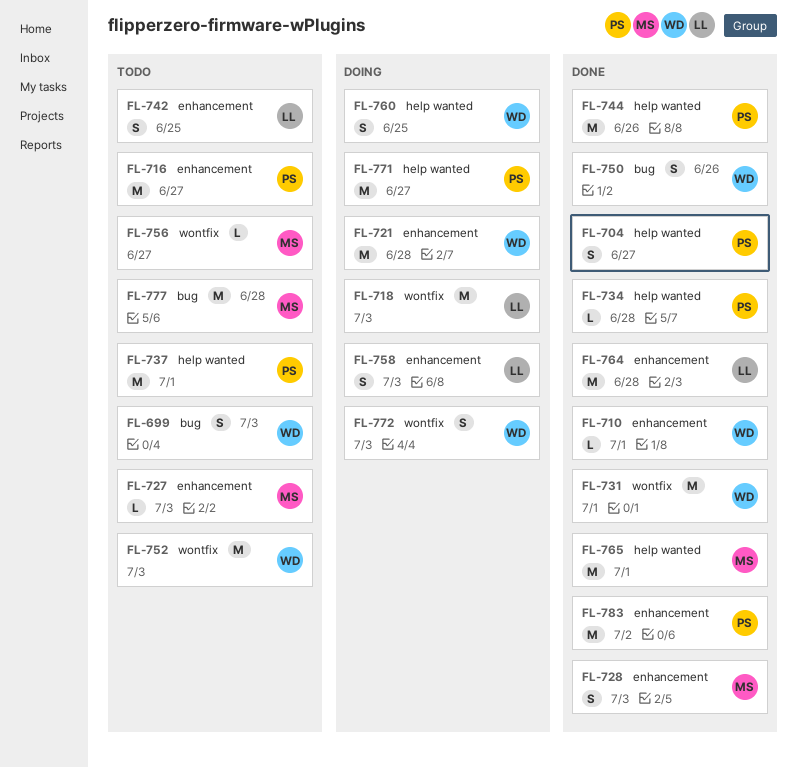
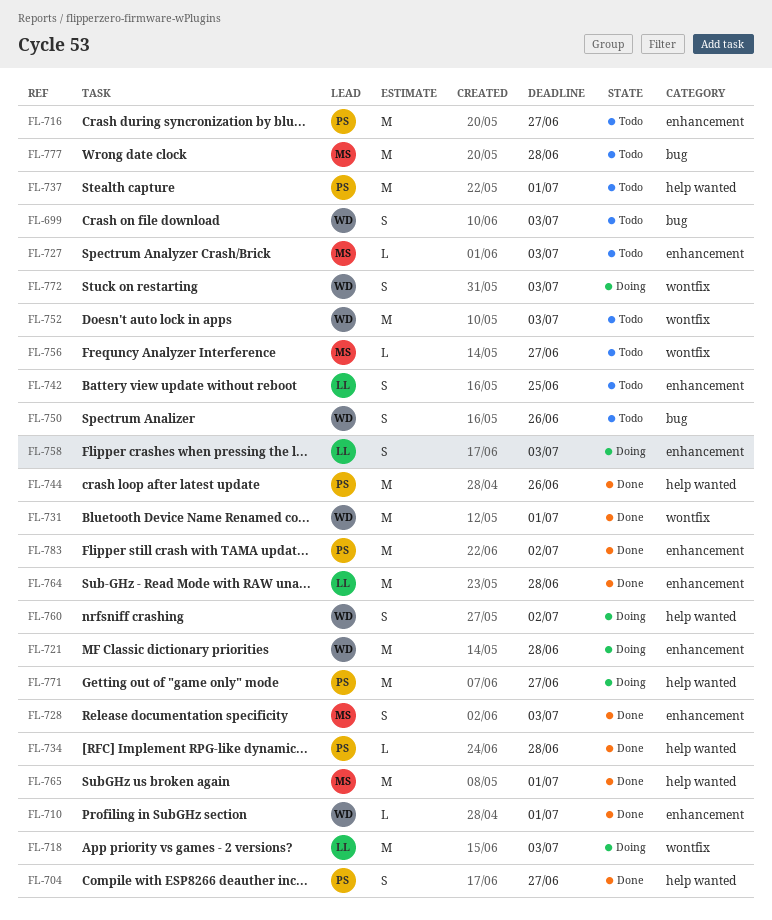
FL-750, status: Done -> Todo
FL-760, due: Jun 25 -> Jul 2

